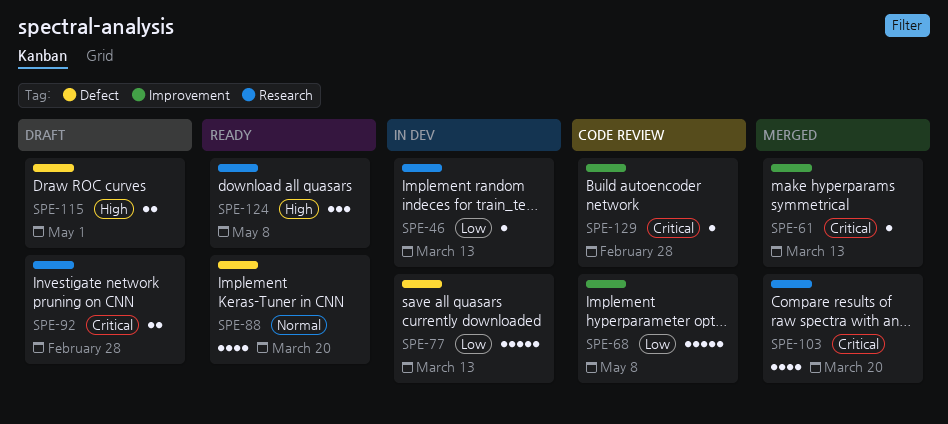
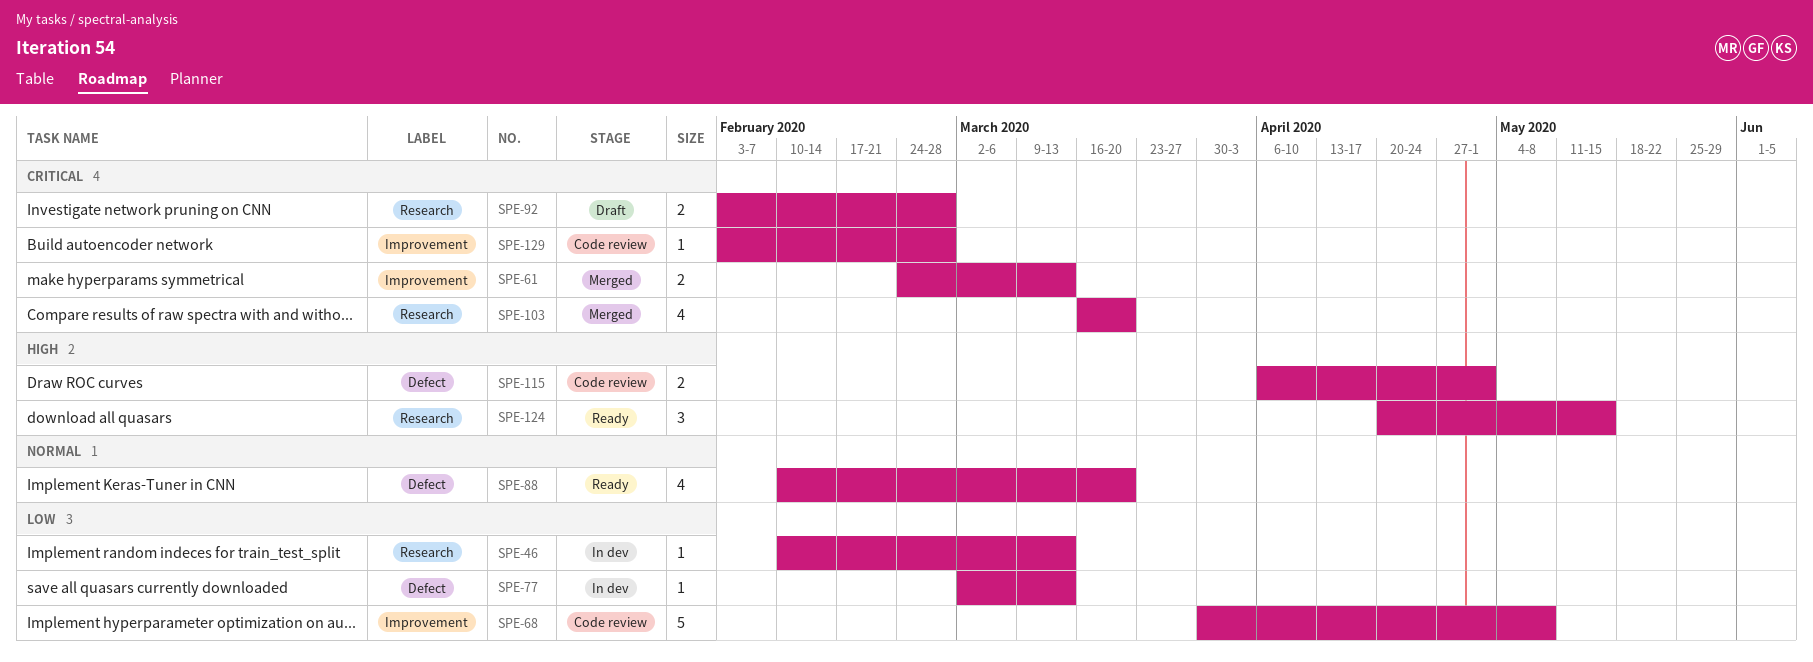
SPE-61, estimate: 1 -> 2
SPE-77, estimate: 5 -> 1
SPE-115, status: Draft -> Code review
SPE-124, due: May 8 -> May 15

